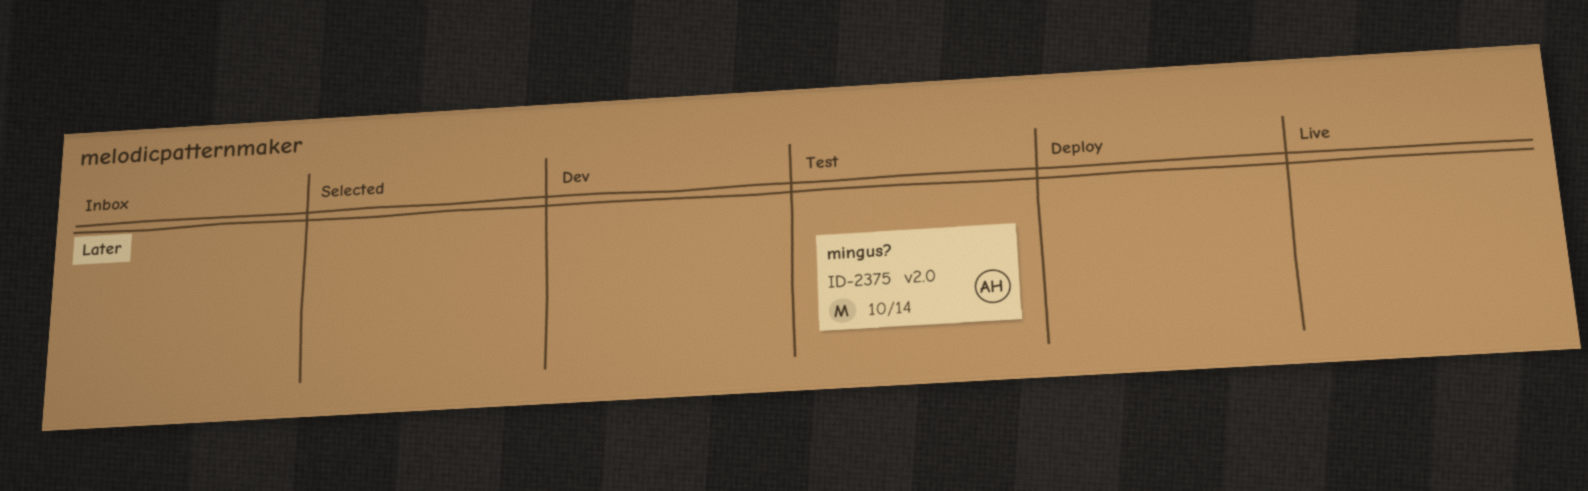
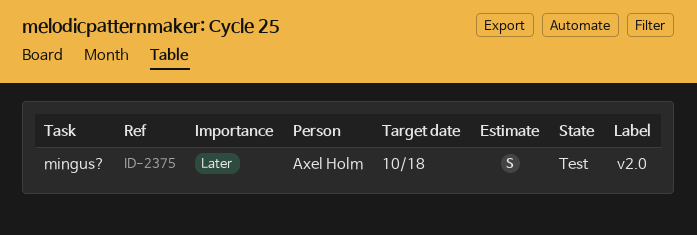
ID-2375, estimate: M -> S
ID-2375, due: Oct 14 -> Oct 18

